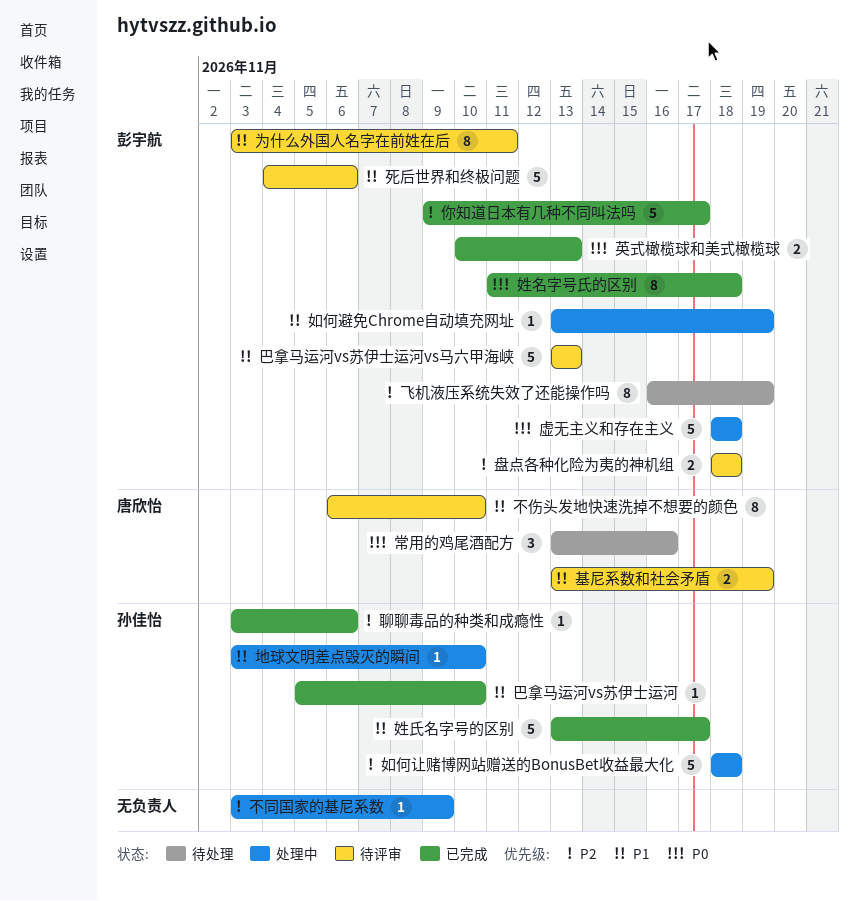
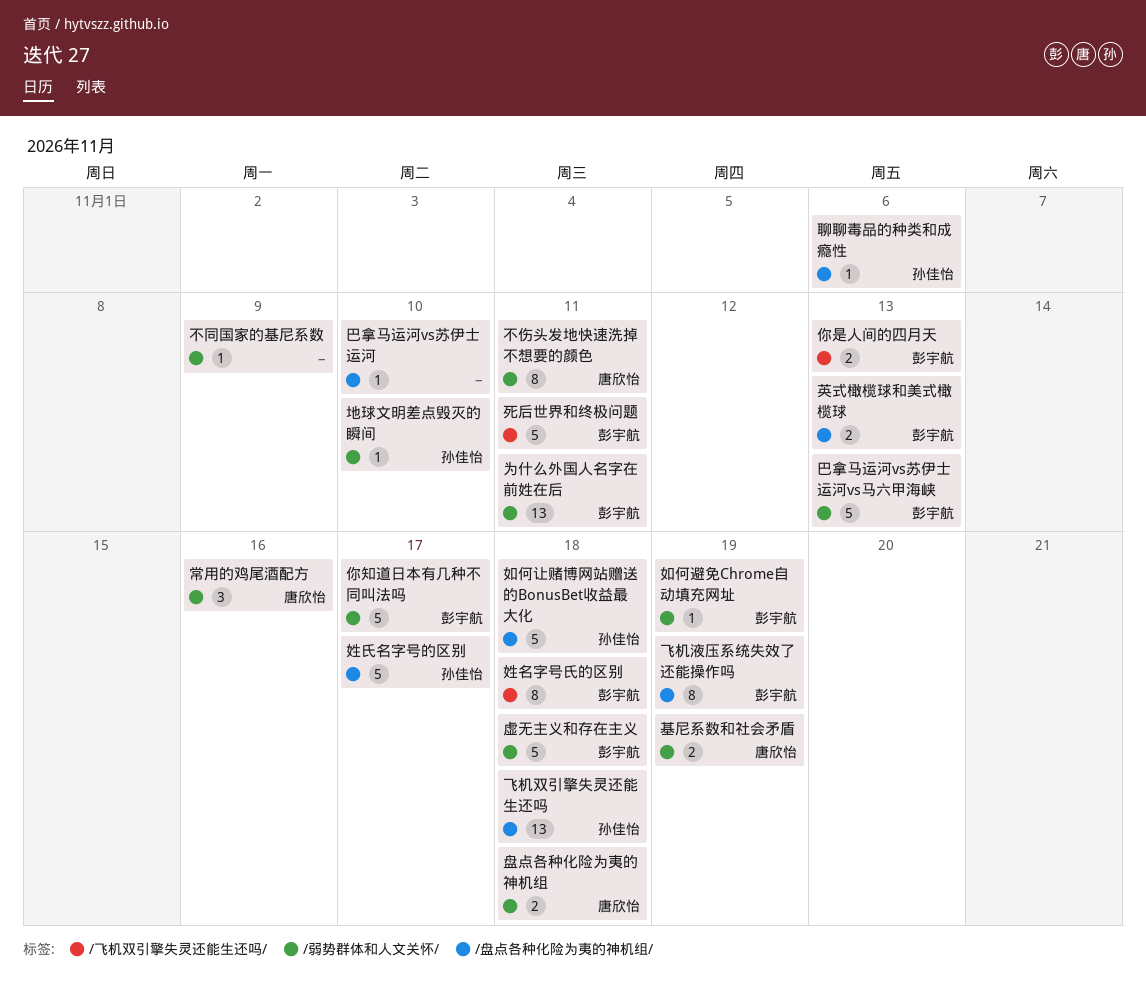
不伤头发地快速洗掉不想要的颜色, due: Nov 10 -> Nov 11
为什么外国人名字在前姓在后, estimate: 8 -> 13
你是人间的四月天: none -> present
巴拿马运河vs苏伊士运河, owner: 孙佳怡 -> none
死后世界和终极问题, due: Nov 6 -> Nov 11
盘点各种化险为夷的神机组, owner: 彭宇航 -> 唐欣怡
飞机双引擎失灵还能生还吗: none -> present

